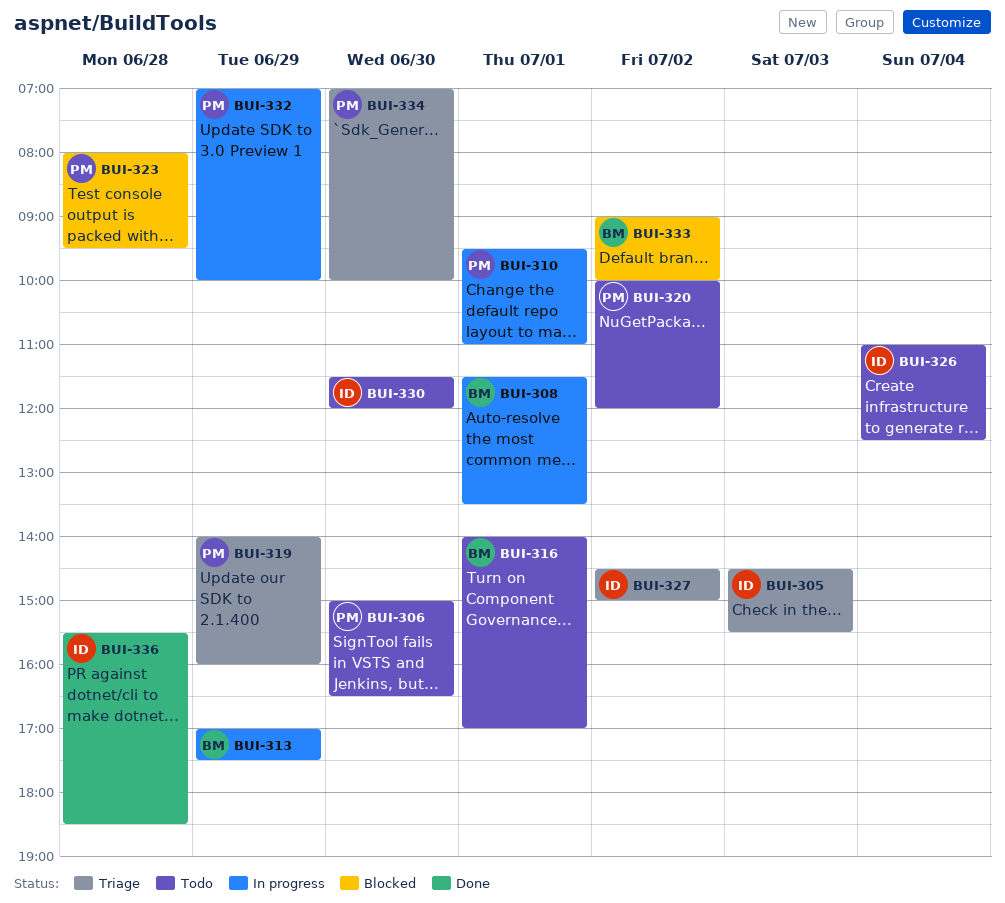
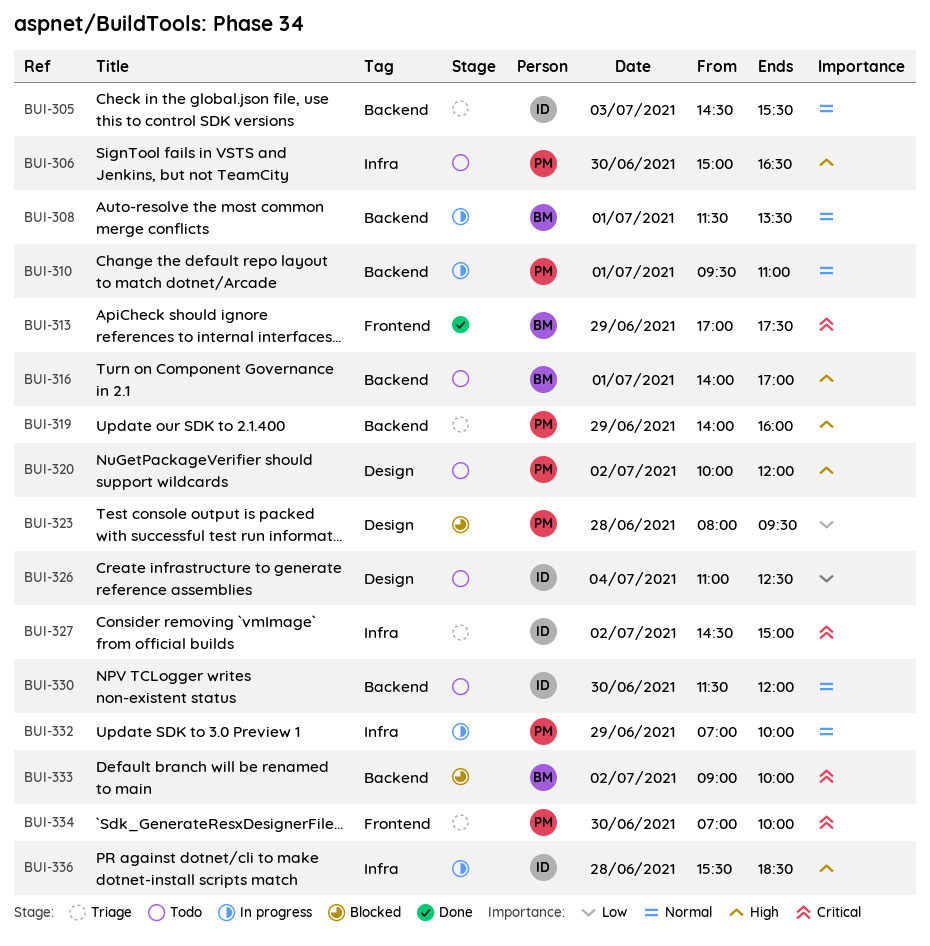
BUI-313, status: In progress -> Done
BUI-336, status: Done -> In progress

